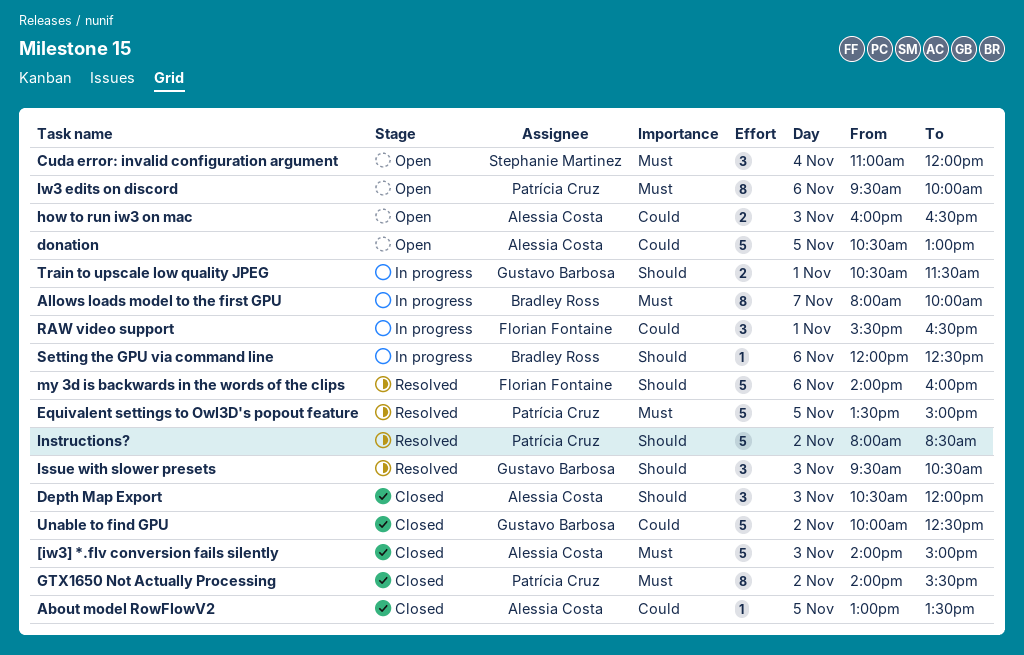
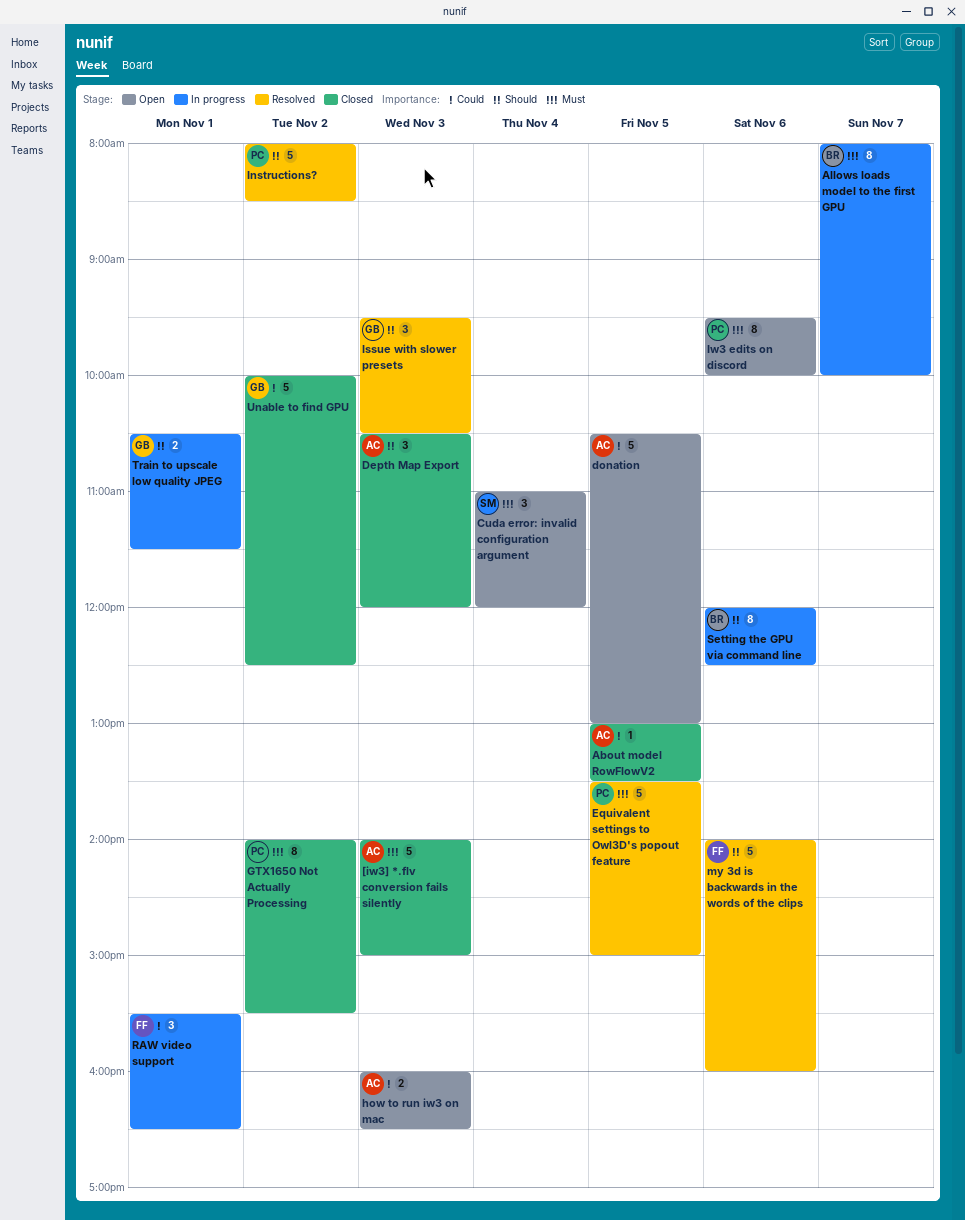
Setting the GPU via command line, estimate: 1 -> 8

